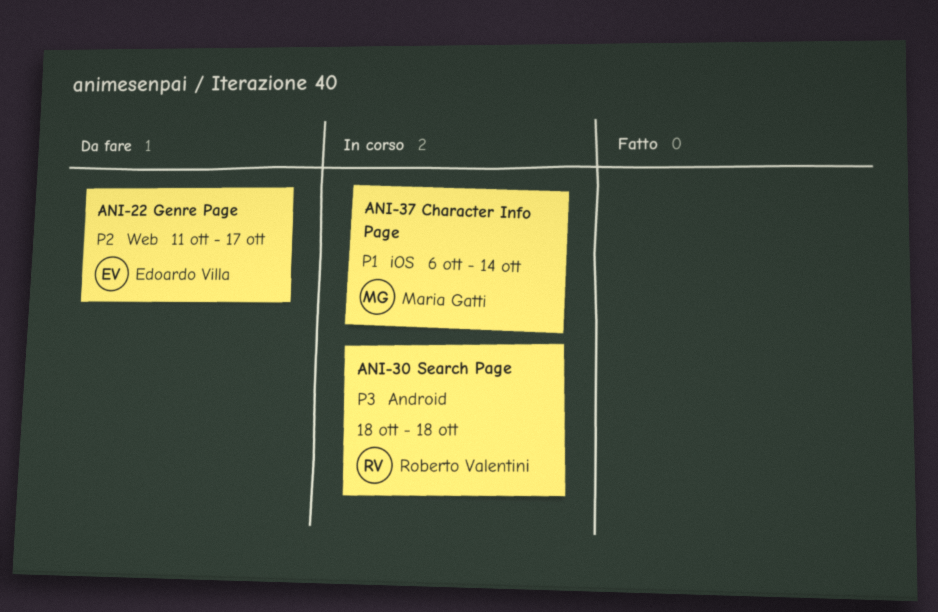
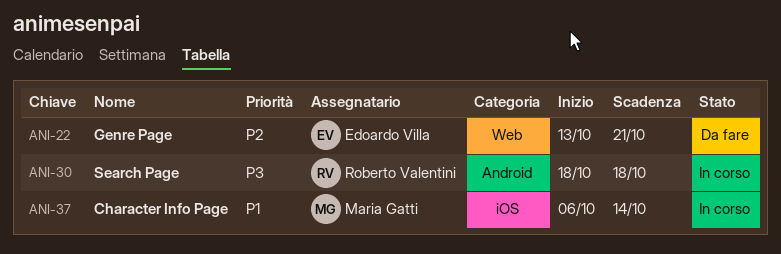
ANI-22, start: Oct 11 -> Oct 13
ANI-22, due: Oct 17 -> Oct 21

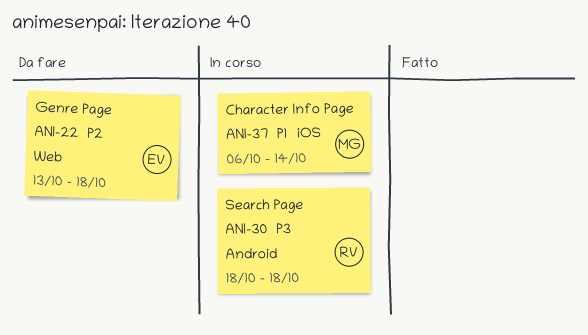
ANI-22, due: Oct 21 -> Oct 18

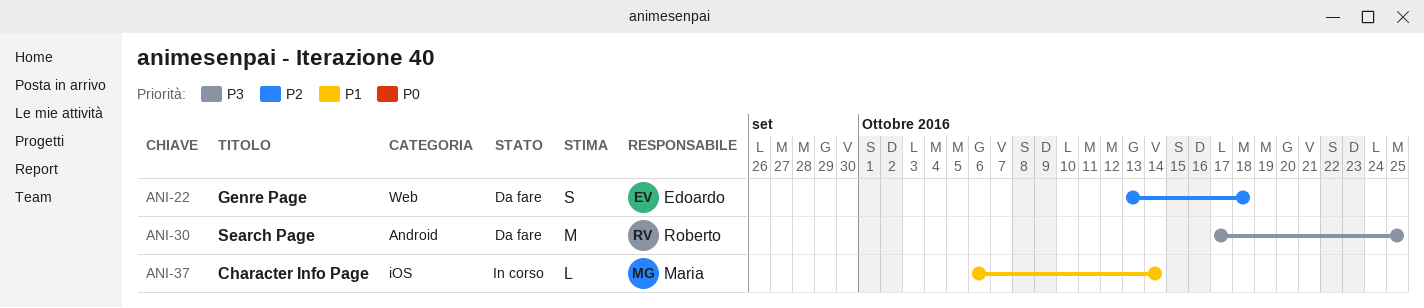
ANI-30, status: In corso -> Da fare
ANI-30, start: Oct 18 -> Oct 17
ANI-30, due: Oct 18 -> Oct 25

